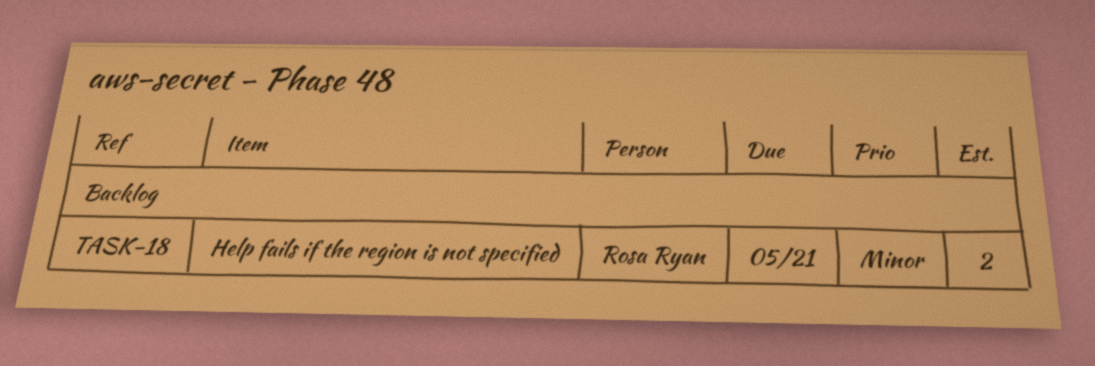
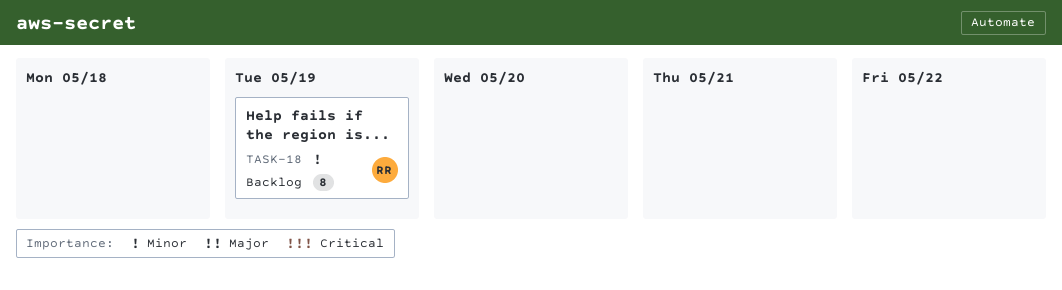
TASK-18, estimate: 2 -> 8
TASK-18, due: May 21 -> May 19

